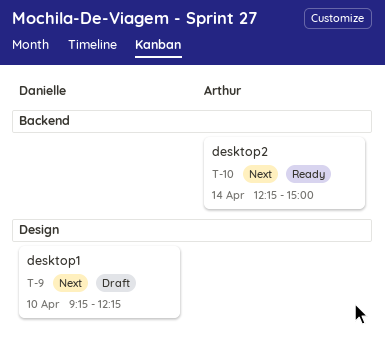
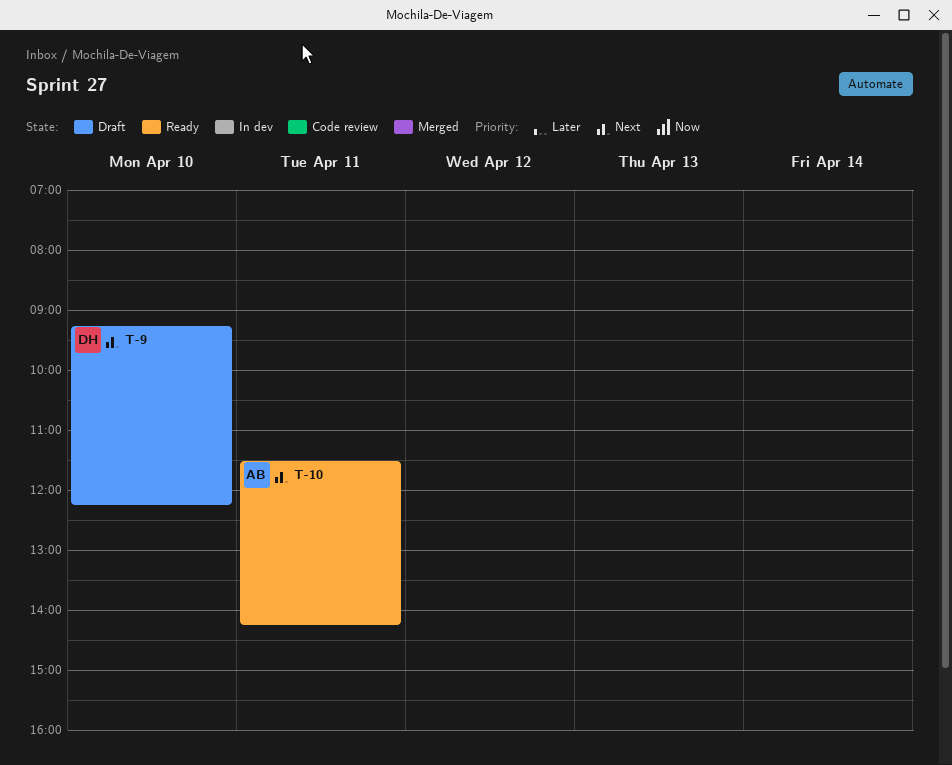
T-10, day: Apr 14 -> Apr 11
T-10, begins: 12:15 -> 11:30
T-10, ends: 15:00 -> 14:15

